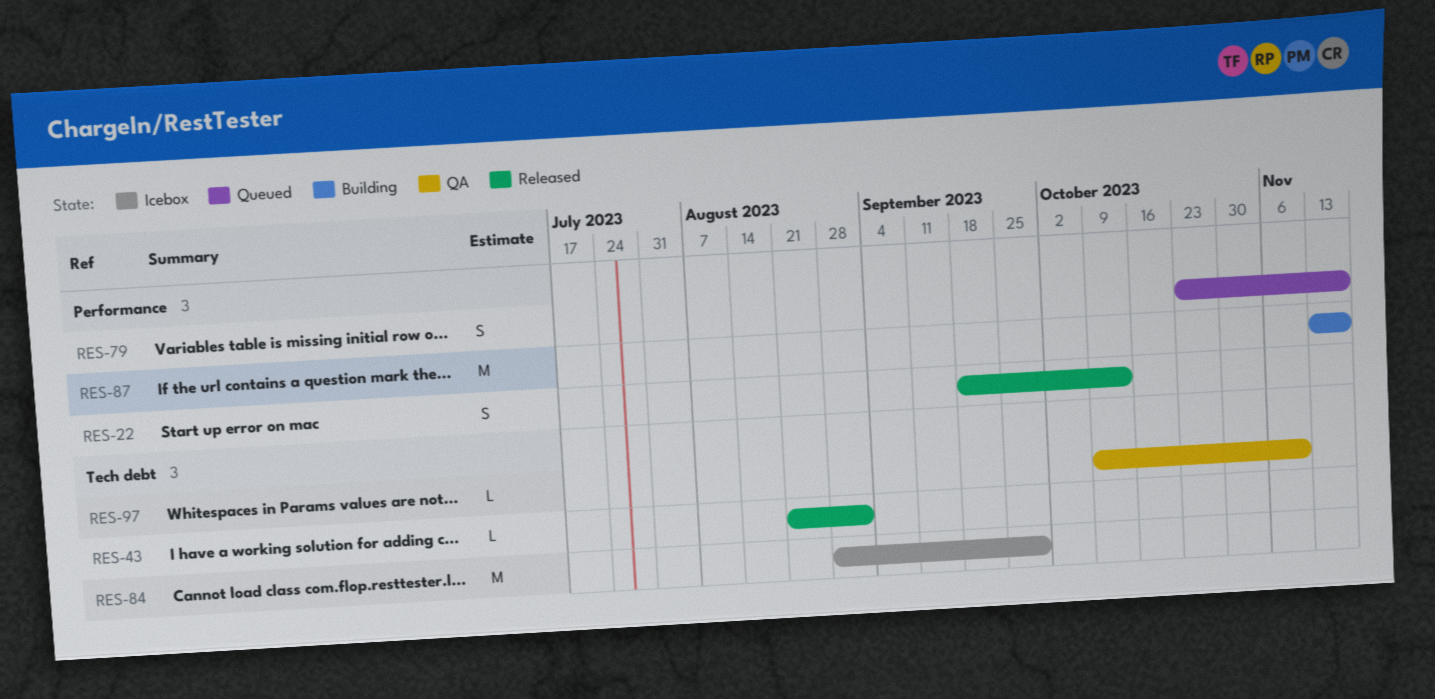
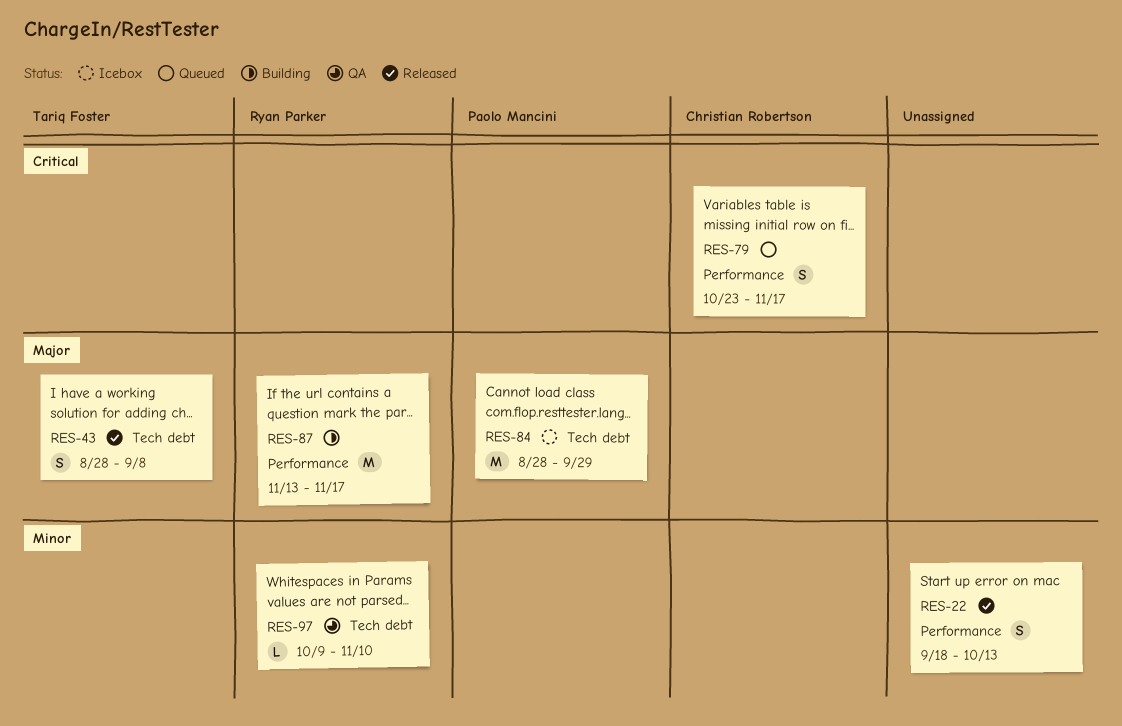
RES-43, estimate: L -> S
RES-43, start: Aug 21 -> Aug 28
RES-43, due: Sep 1 -> Sep 8

